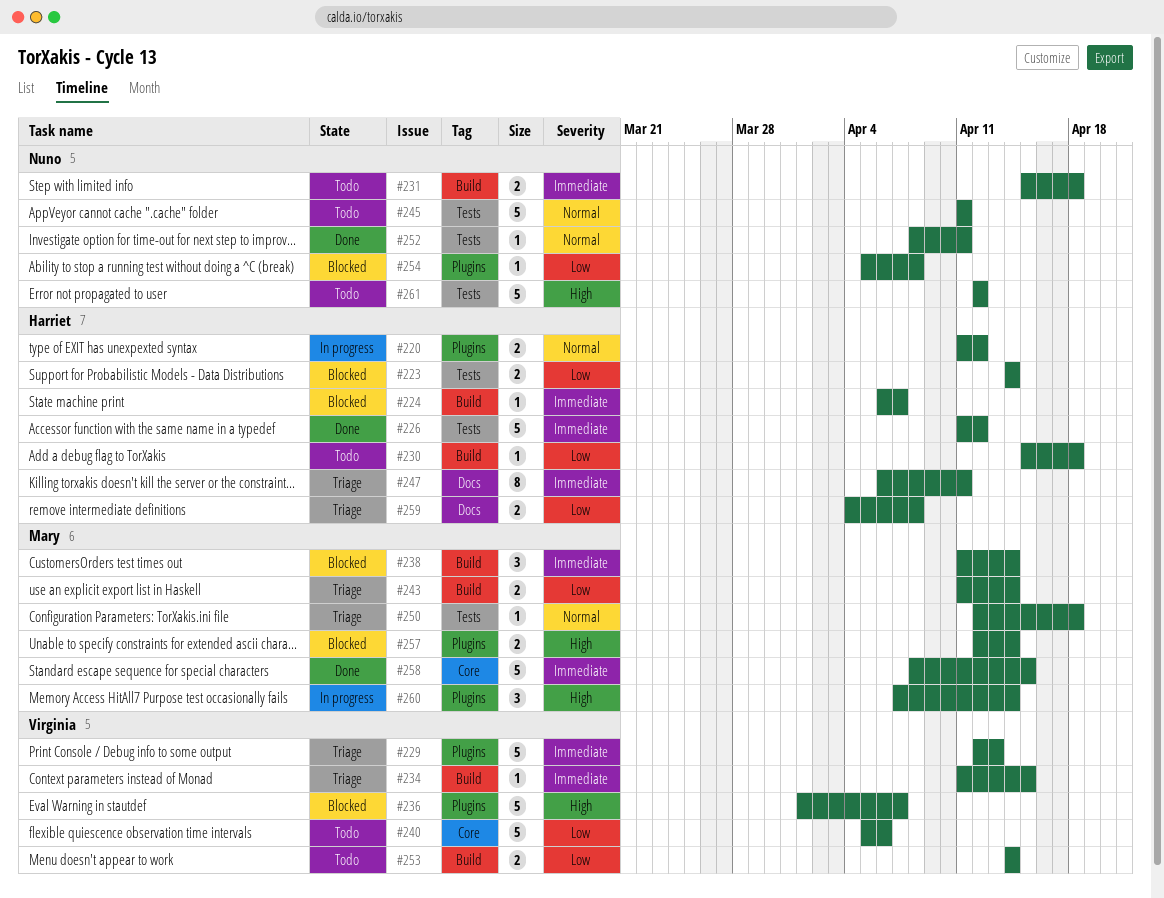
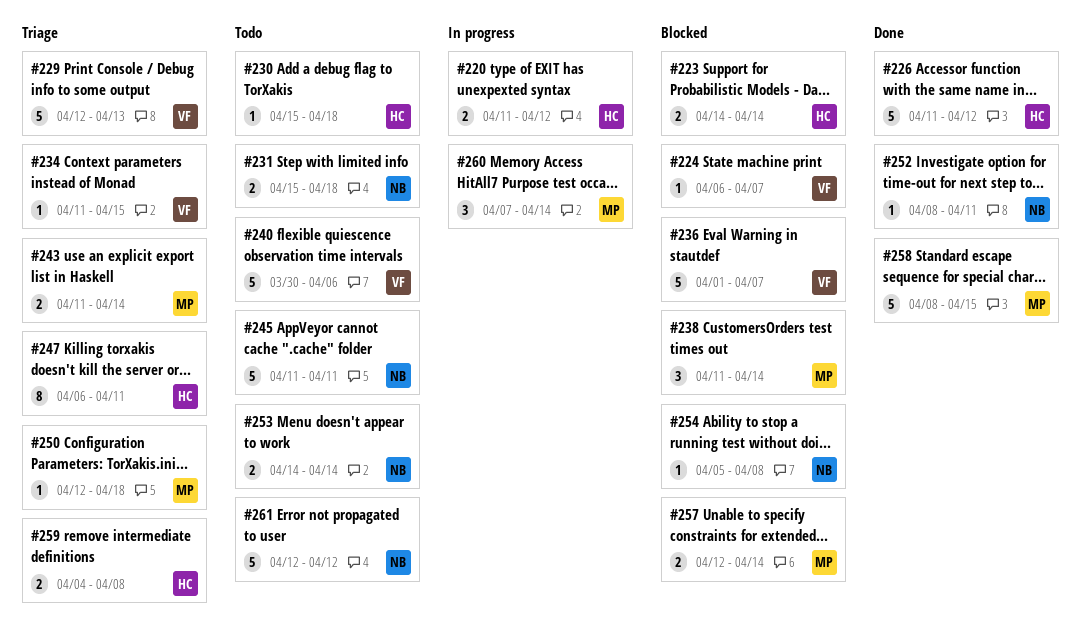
#224, owner: Harriet -> Virginia
#240, start: Apr 5 -> Mar 30
#253, owner: Virginia -> Nuno

